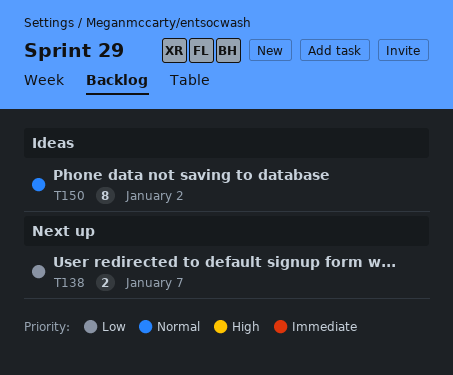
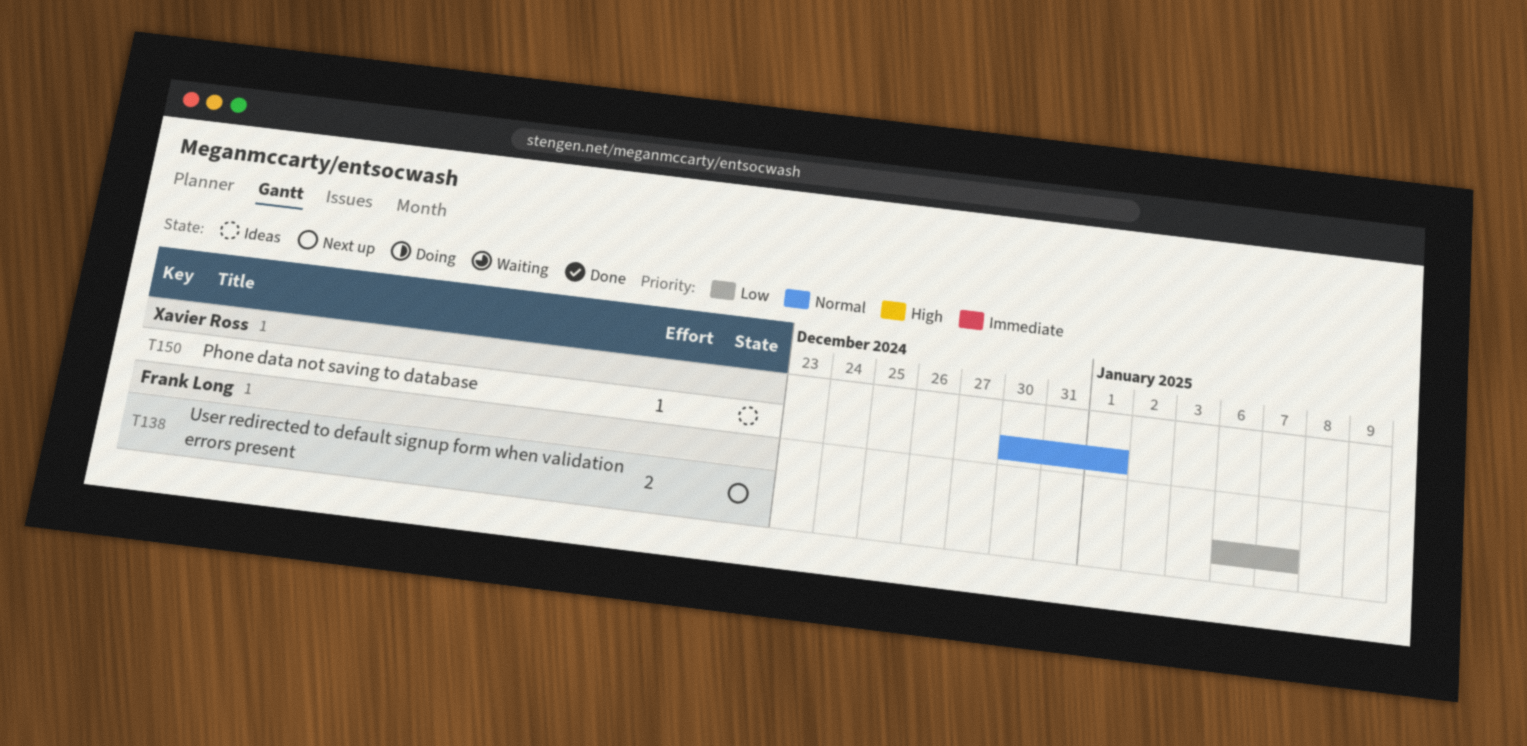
T150, estimate: 8 -> 1
T150, due: Jan 2 -> Jan 1

